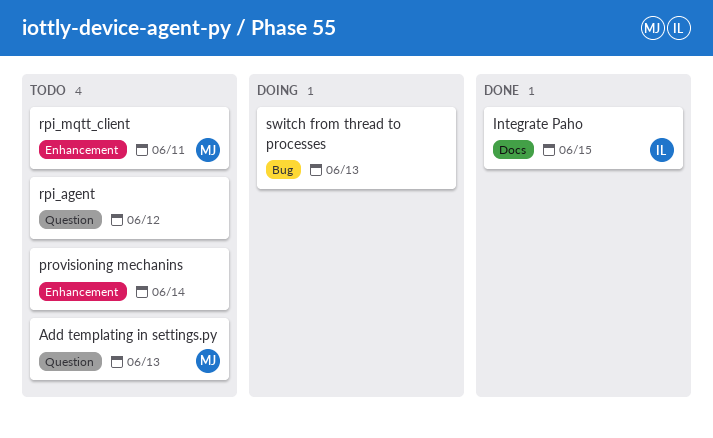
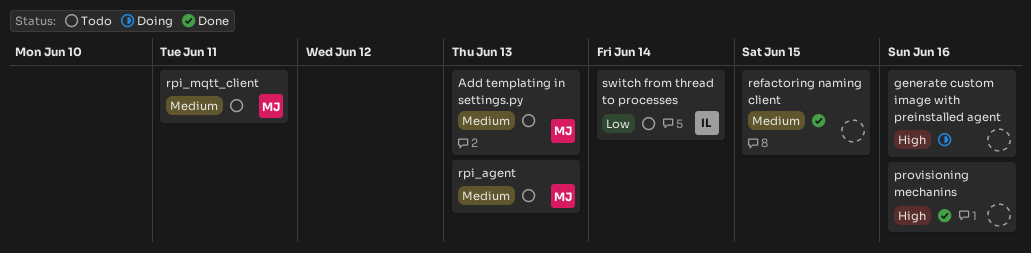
generate custom image with preinstalled agent: none -> present
Integrate Paho: present -> none
provisioning mechanins, status: Todo -> Done
provisioning mechanins, due: Jun 14 -> Jun 16
refactoring naming client: none -> present
rpi_agent, owner: none -> MJ
rpi_agent, due: Jun 12 -> Jun 13
switch from thread to processes, status: Doing -> Todo
switch from thread to processes, owner: none -> IL
switch from thread to processes, due: Jun 13 -> Jun 14

